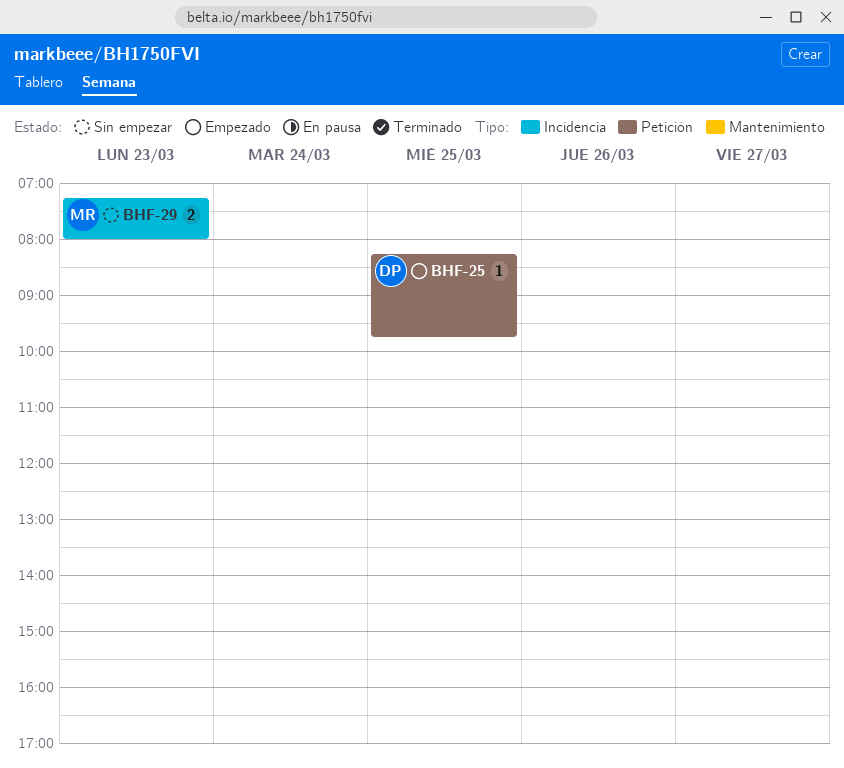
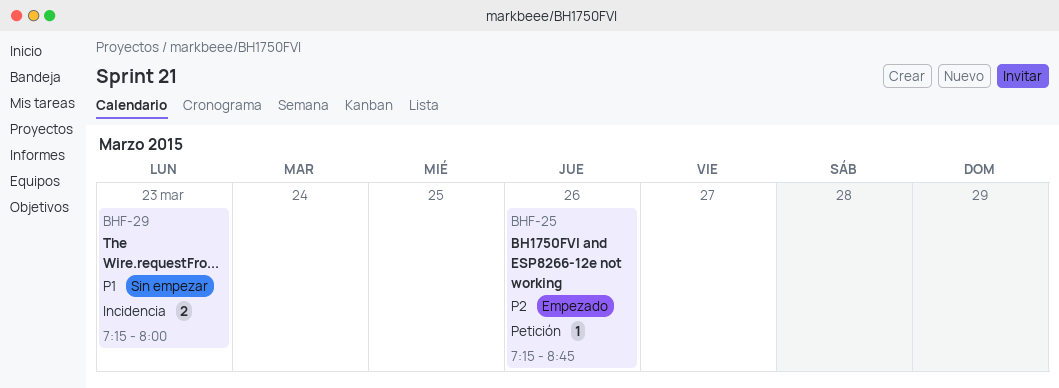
BHF-25, day: Mar 25 -> Mar 26
BHF-25, begins: 08:15 -> 07:15
BHF-25, ends: 09:45 -> 08:45

